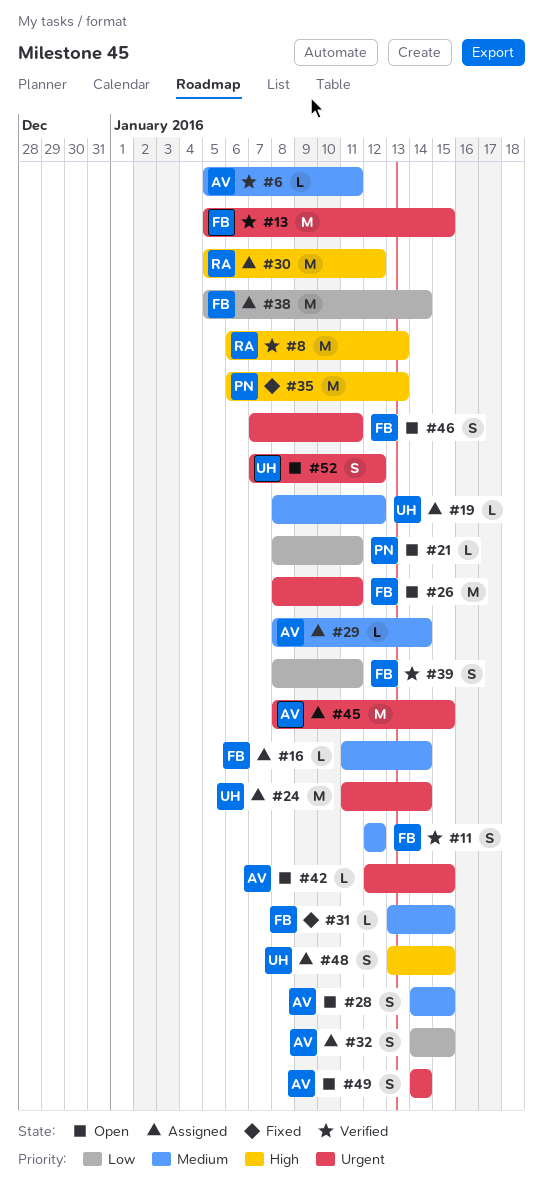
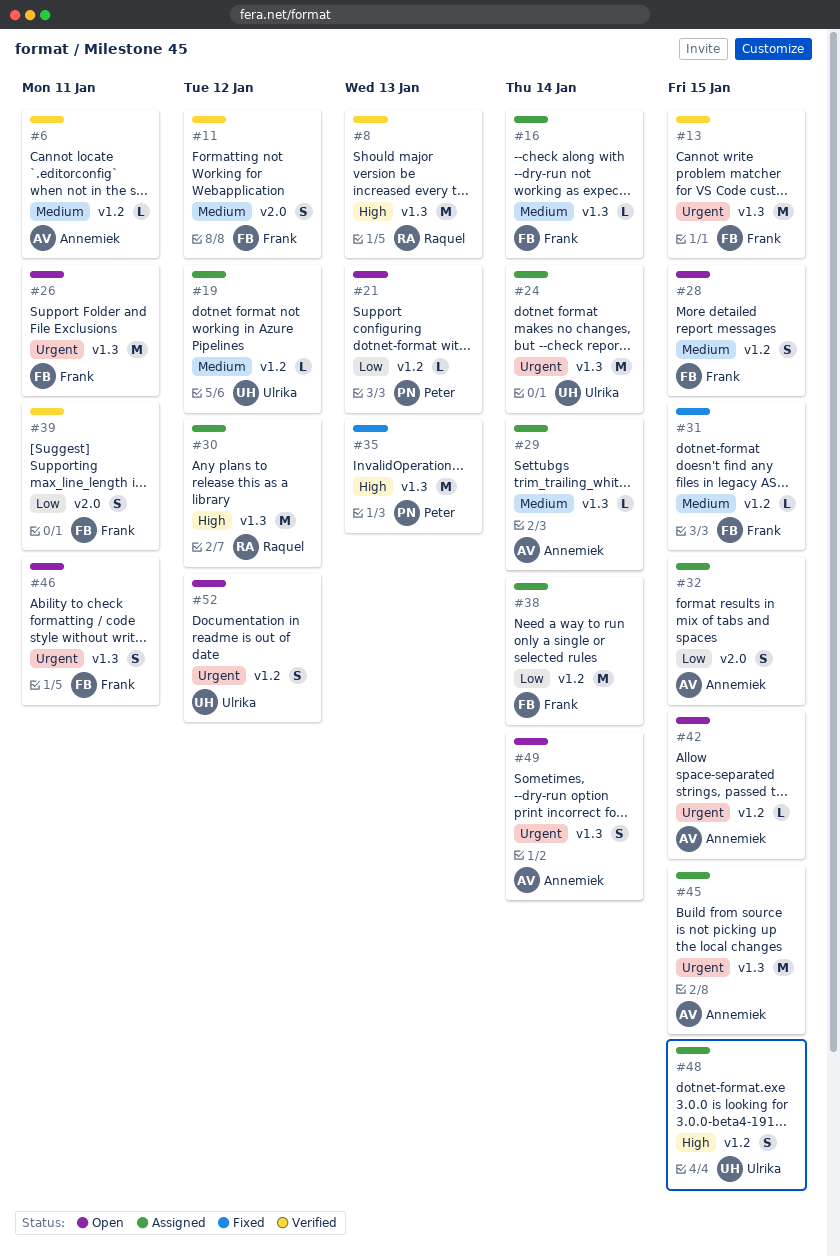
#21, due: Jan 11 -> Jan 13
#28, owner: Annemiek -> Frank

